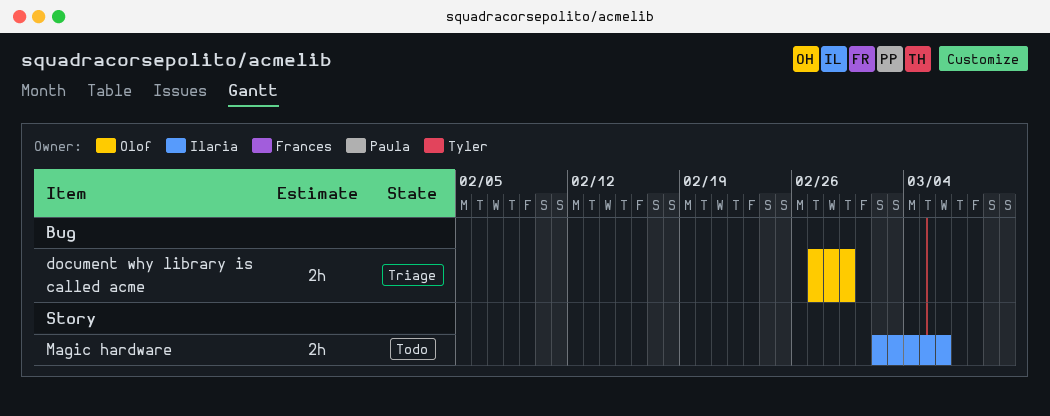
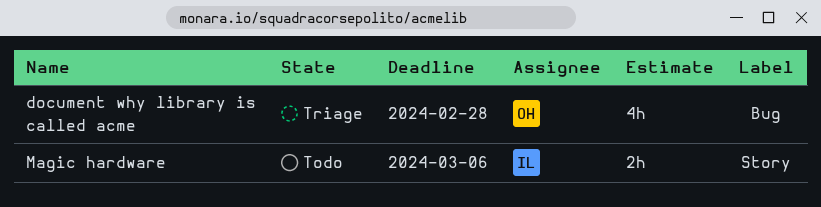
document why library is called acme, estimate: 2h -> 4h
document why library is called acme, due: Feb 29 -> Feb 28

